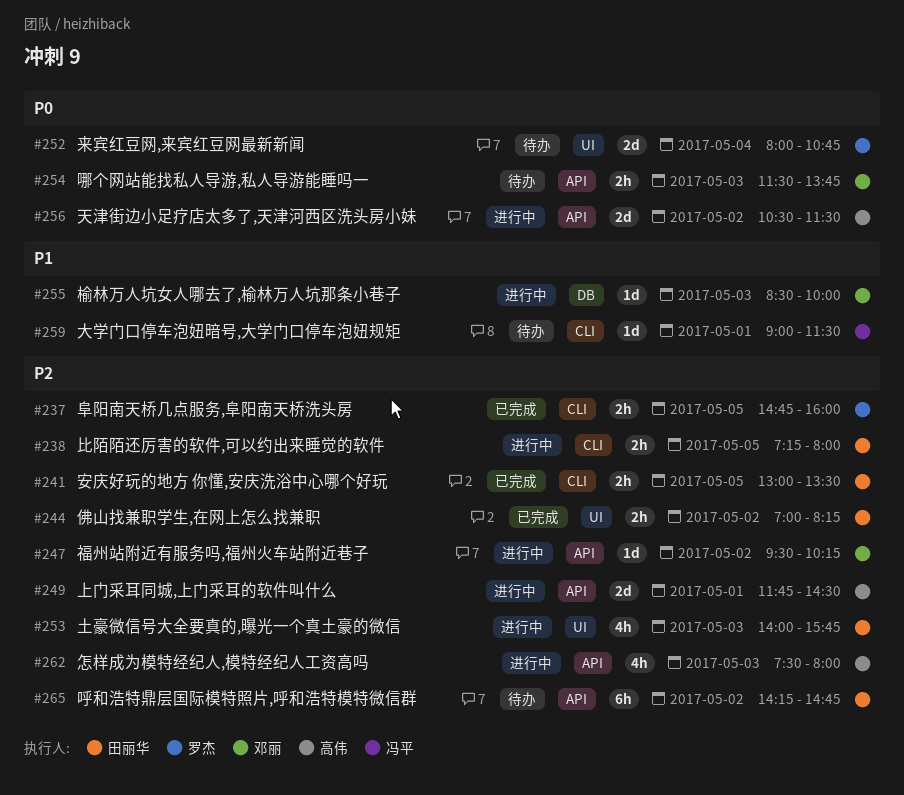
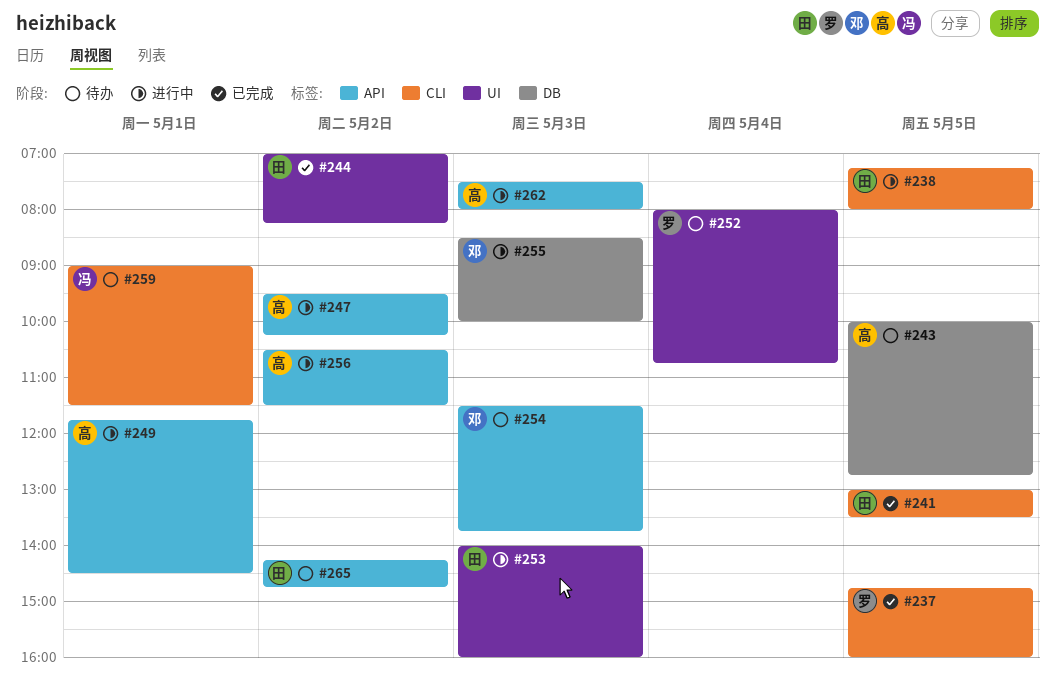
#243: none -> present
#247, owner: 邓丽 -> 高伟
#253, ends: 15:45 -> 16:00

